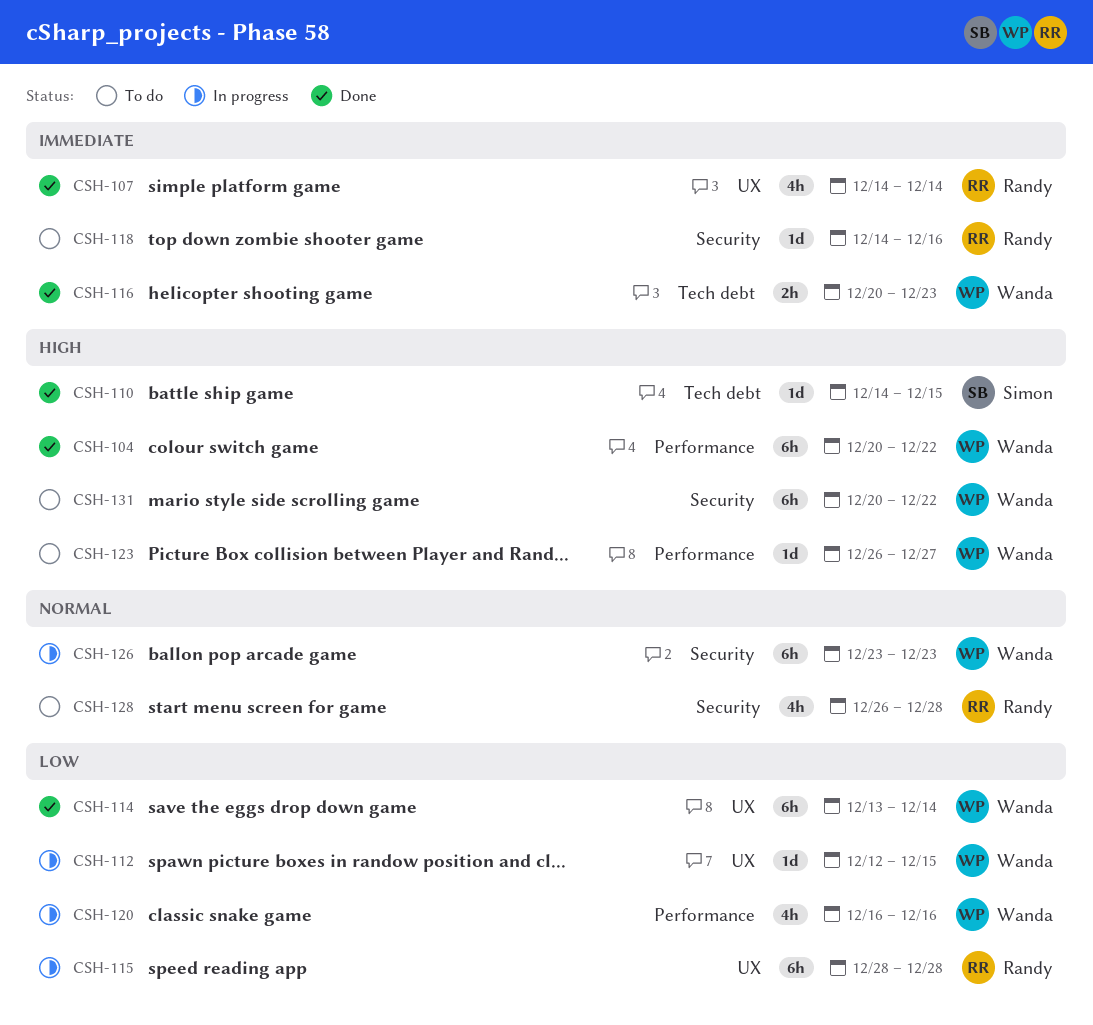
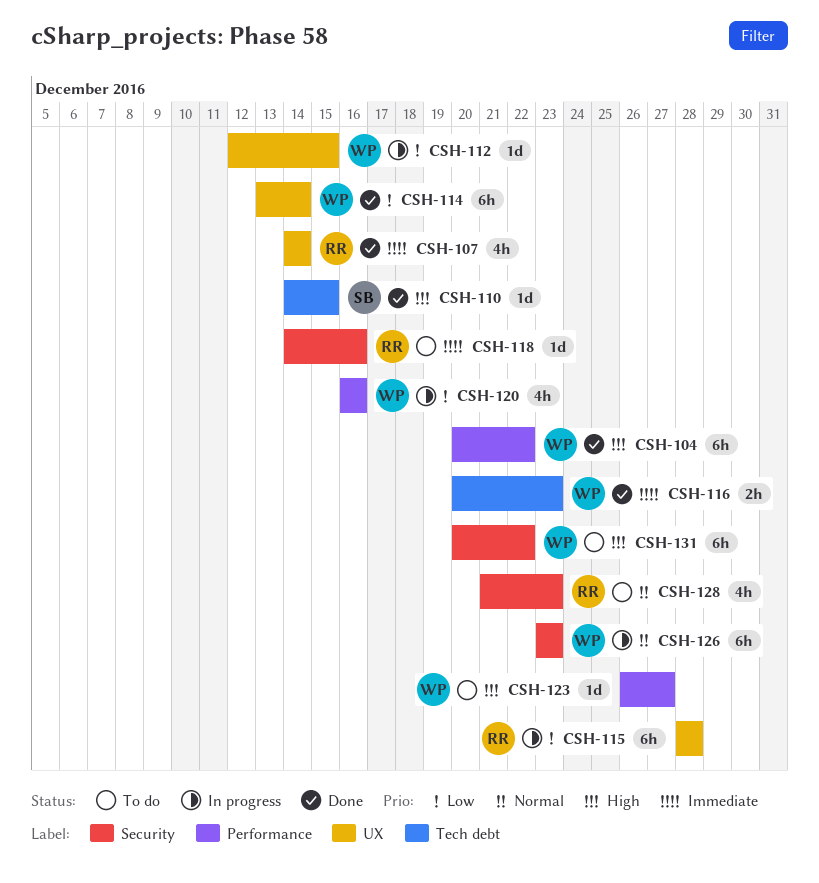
CSH-128, start: Dec 26 -> Dec 21
CSH-128, due: Dec 28 -> Dec 23

